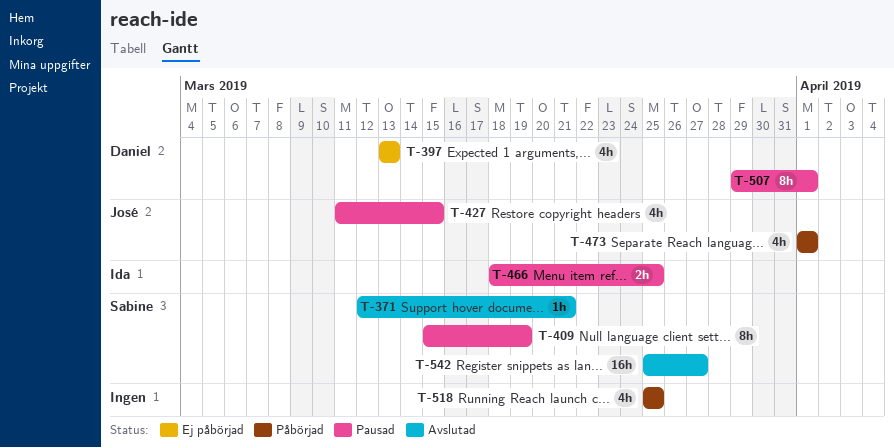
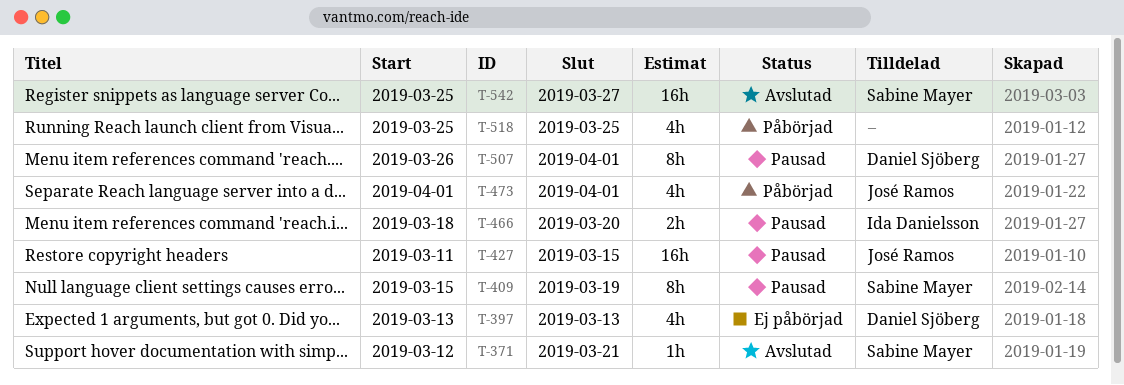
T-427, estimate: 4h -> 16h
T-466, due: Mar 25 -> Mar 20
T-507, start: Mar 29 -> Mar 26

